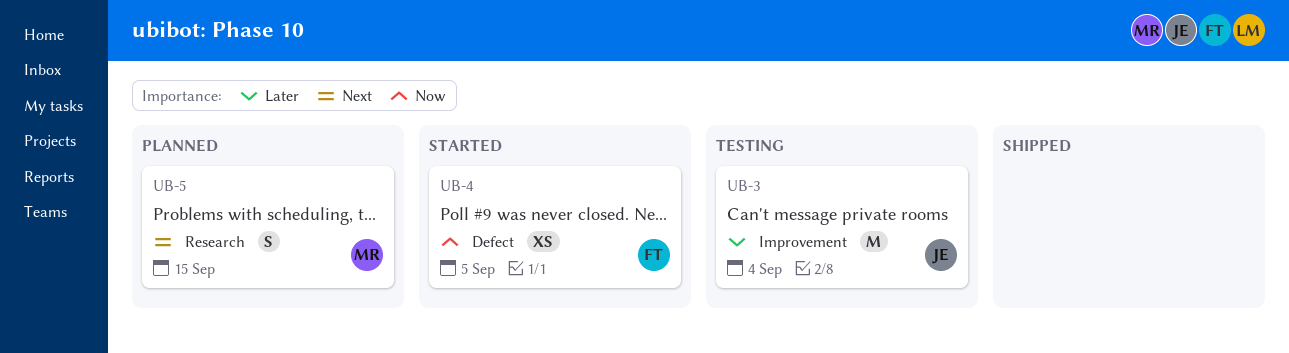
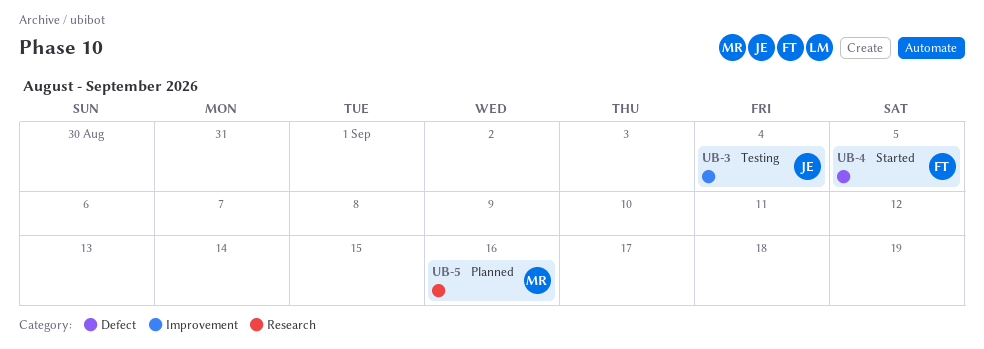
UB-5, due: Sep 15 -> Sep 16

